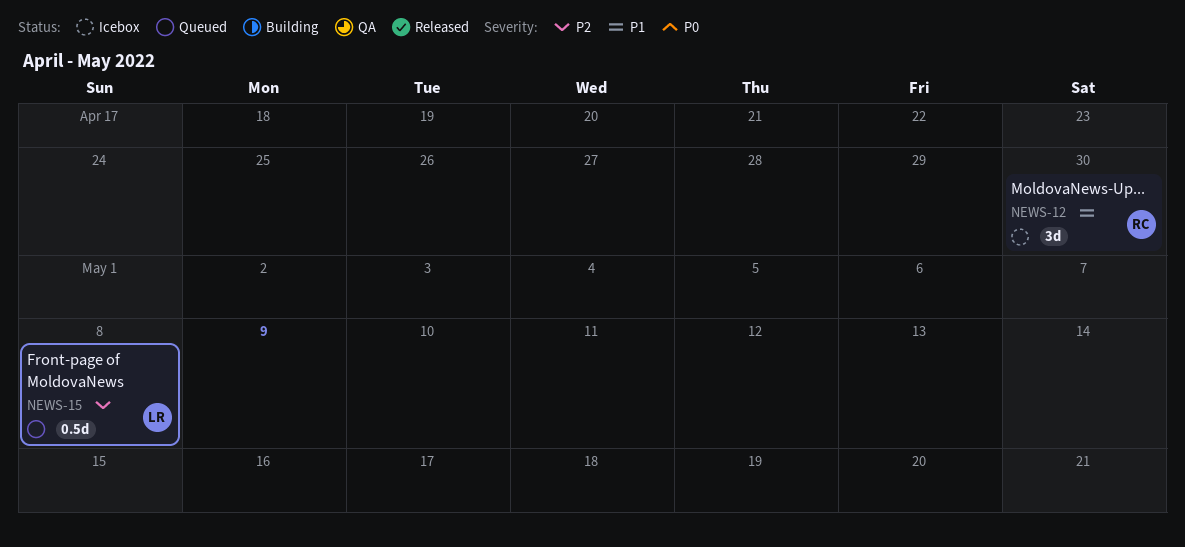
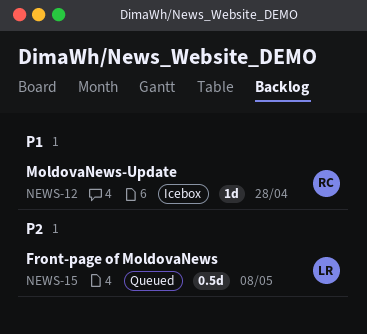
NEWS-12, estimate: 3d -> 1d
NEWS-12, due: Apr 30 -> Apr 28

